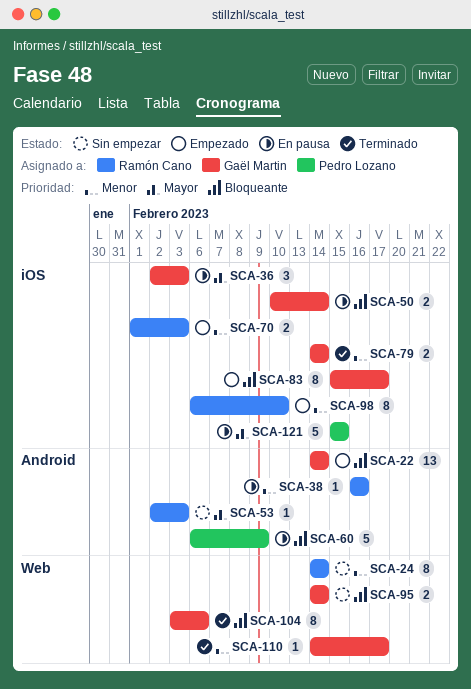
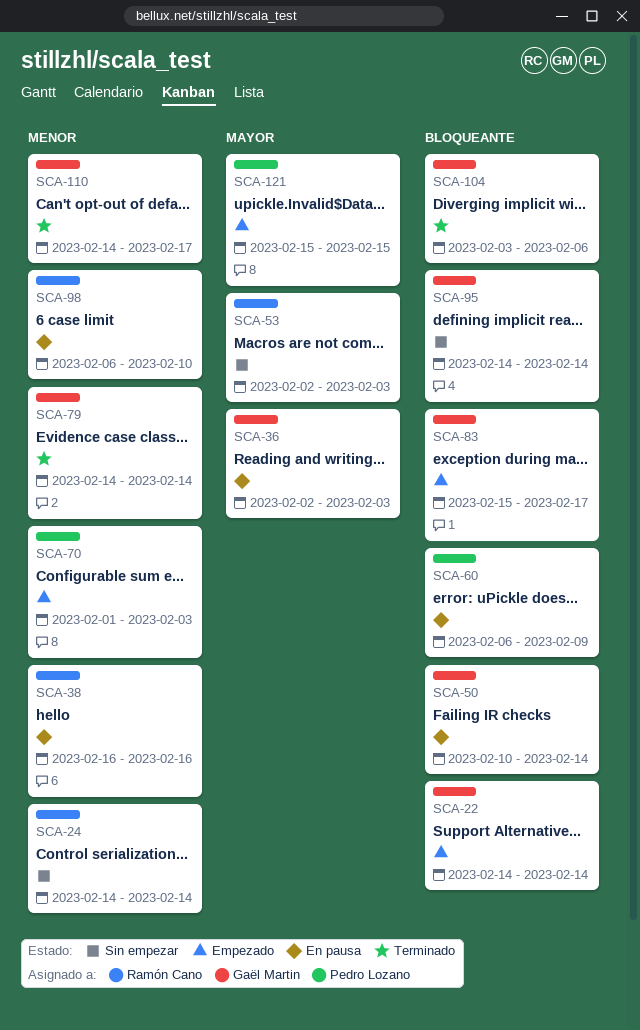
SCA-70, owner: Ramón Cano -> Pedro Lozano
SCA-98, status: Empezado -> En pausa
SCA-121, status: En pausa -> Empezado

